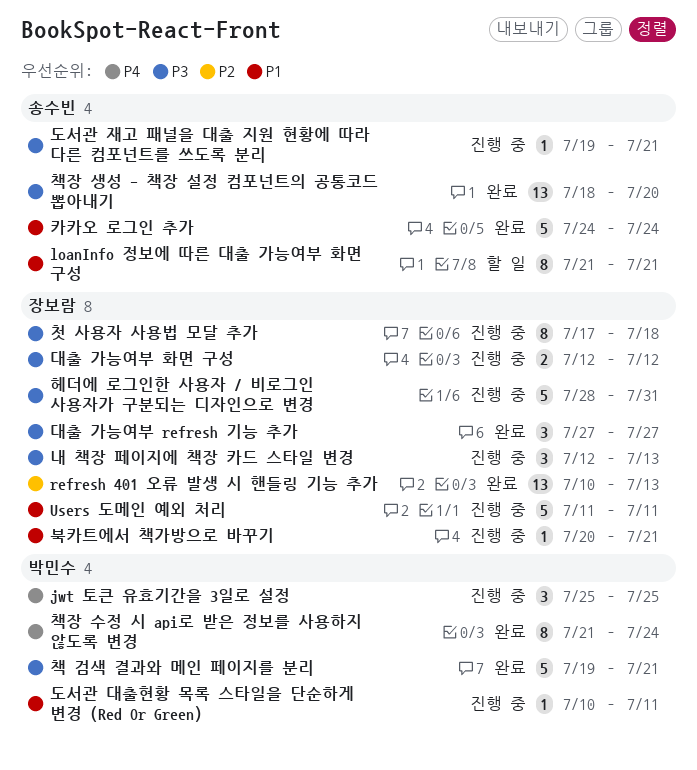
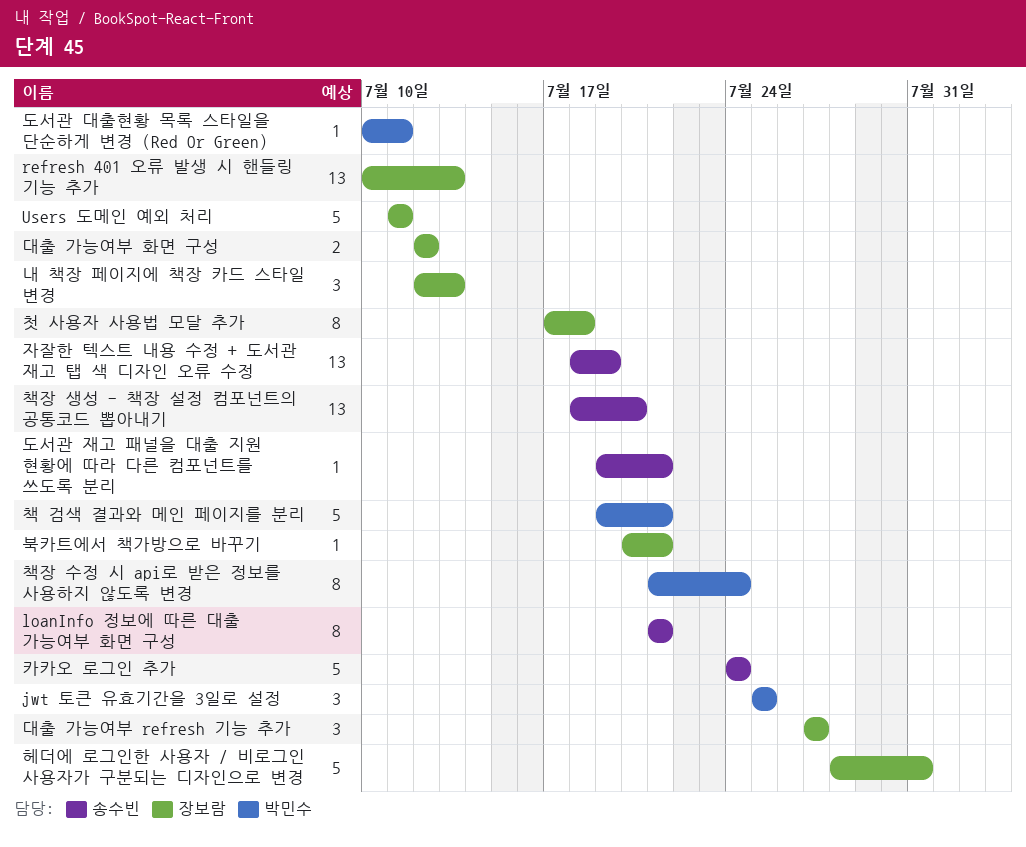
자잘한 텍스트 내용 수정 + 도서관 재고 탭 색 디자인 오류 수정: none -> present

